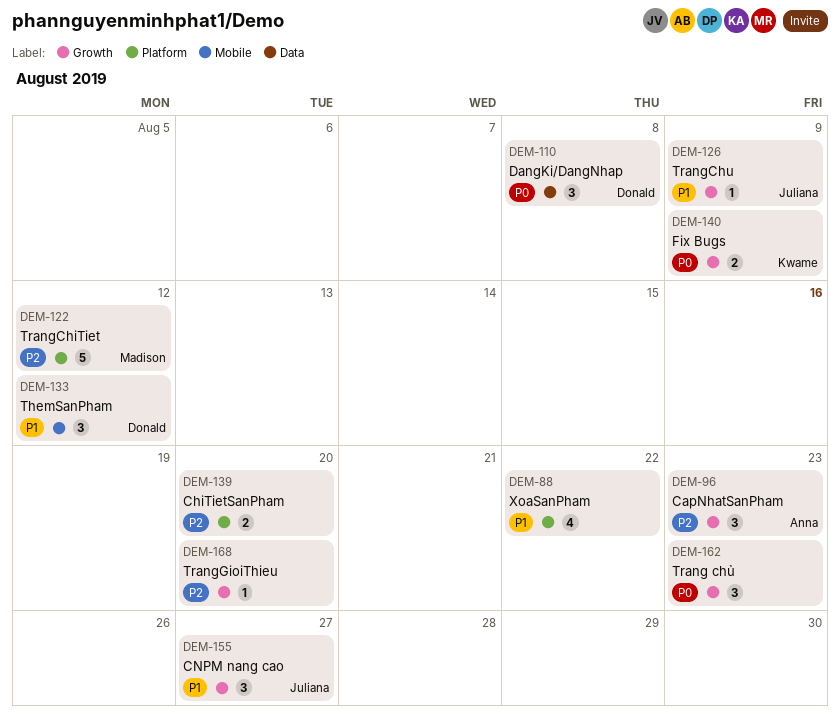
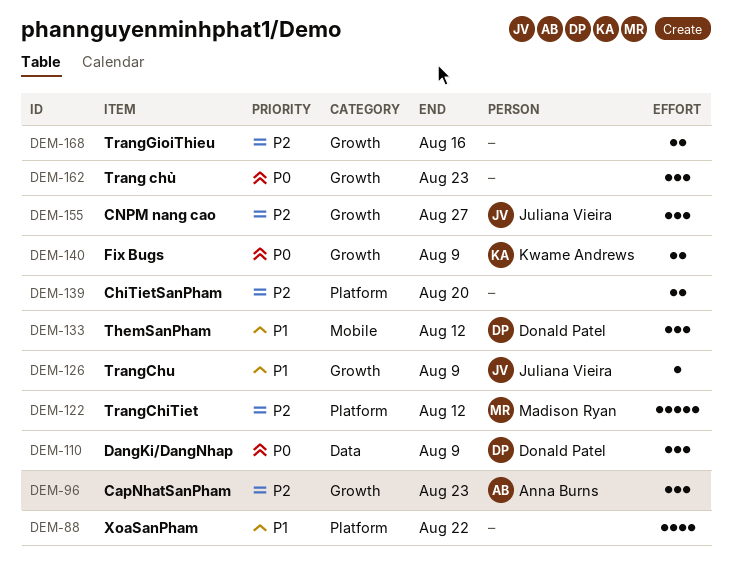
DEM-110, due: Aug 8 -> Aug 9
DEM-155, priority: P1 -> P2
DEM-168, estimate: 1 -> 2
DEM-168, due: Aug 20 -> Aug 16

